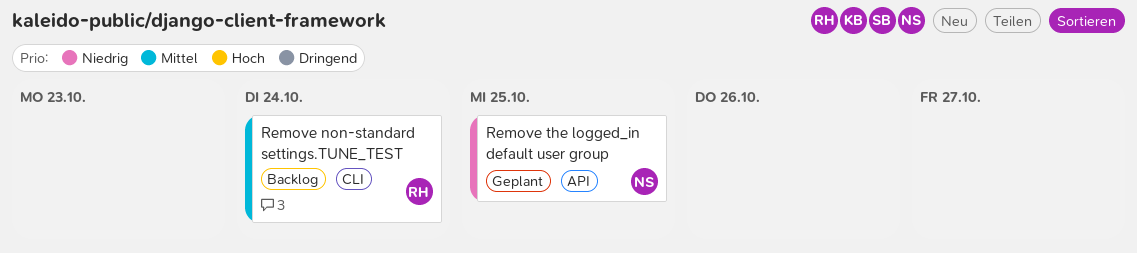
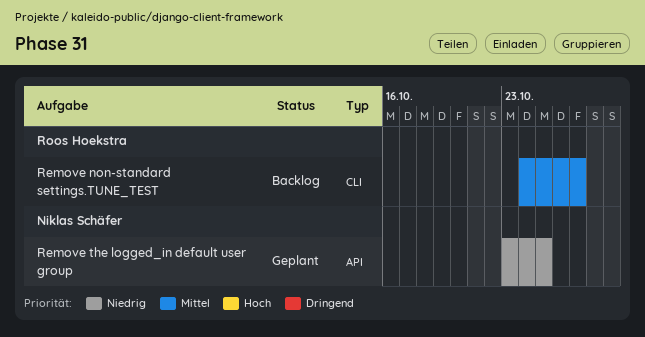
Remove non-standard settings.TUNE_TEST, due: Oct 24 -> Oct 27

